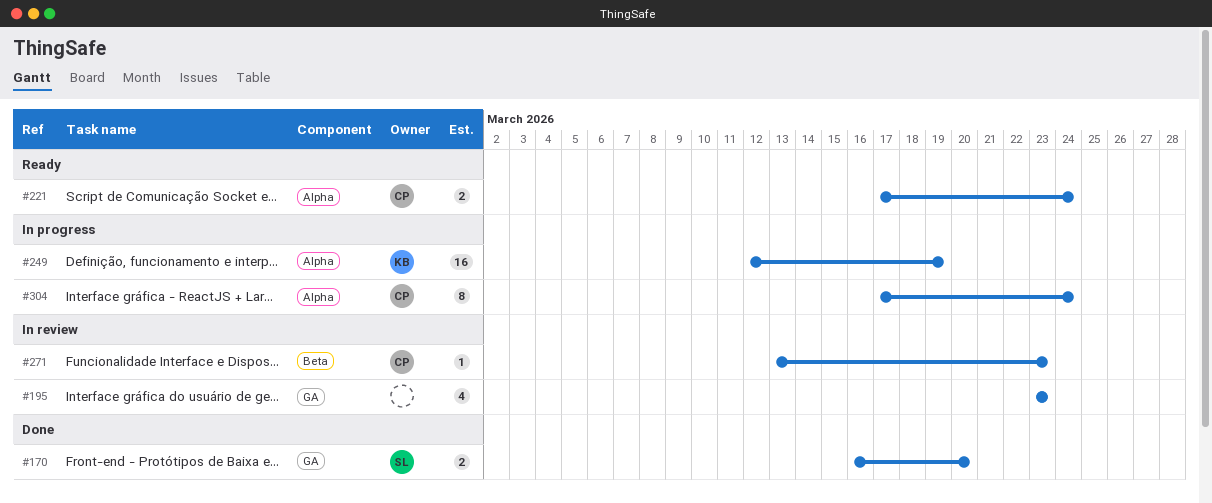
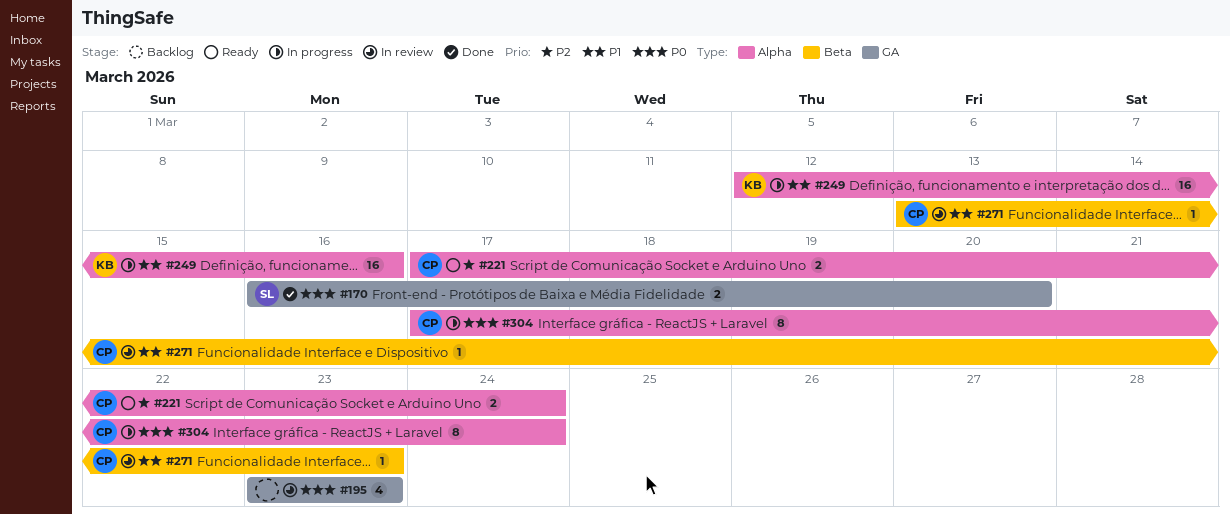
#249, due: Mar 19 -> Mar 16

